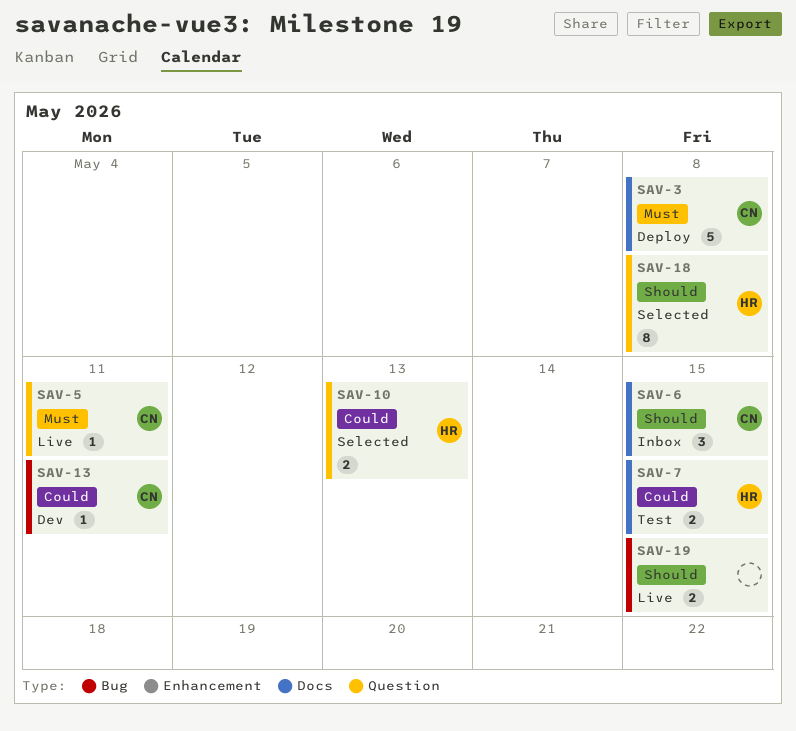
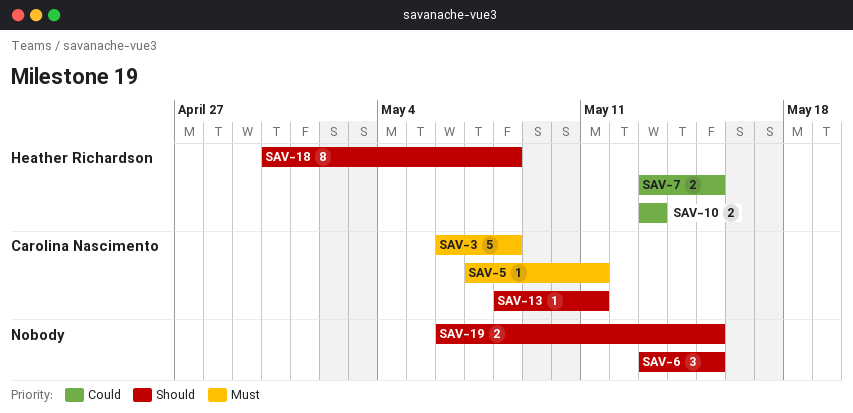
SAV-6, owner: Carolina Nascimento -> none
SAV-13, priority: Could -> Should

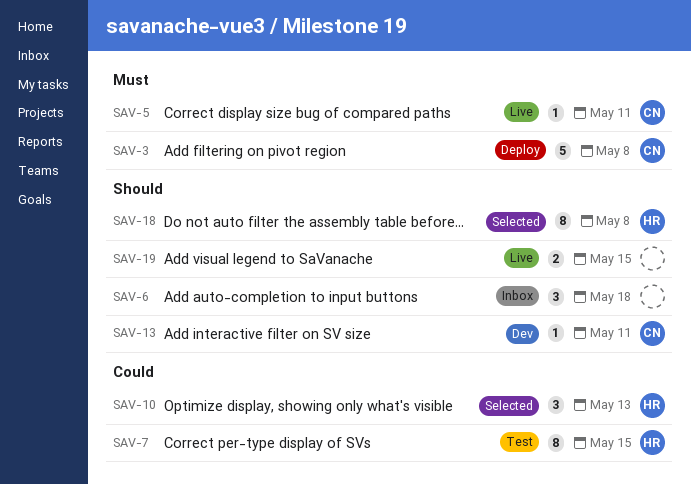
SAV-6, due: May 15 -> May 18
SAV-7, estimate: 2 -> 8
SAV-10, estimate: 2 -> 3

